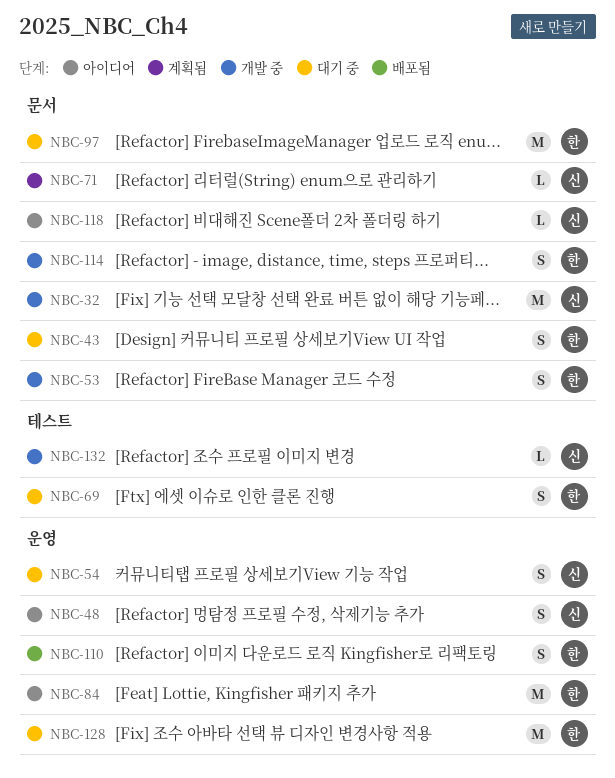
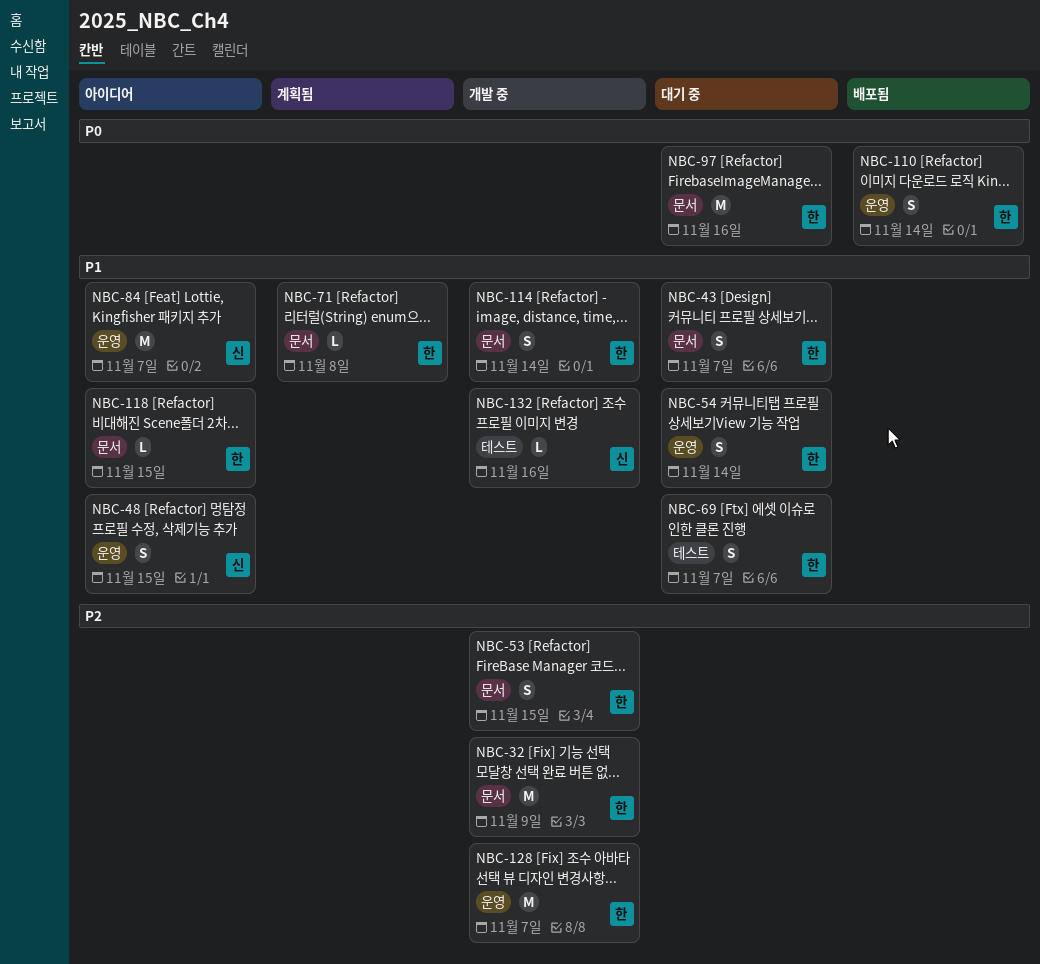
NBC-32, owner: 신 -> 한
NBC-54, owner: 신 -> 한
NBC-71, owner: 신 -> 한
NBC-84, owner: 한 -> 신
NBC-118, owner: 신 -> 한
NBC-128, status: 대기 중 -> 개발 중

